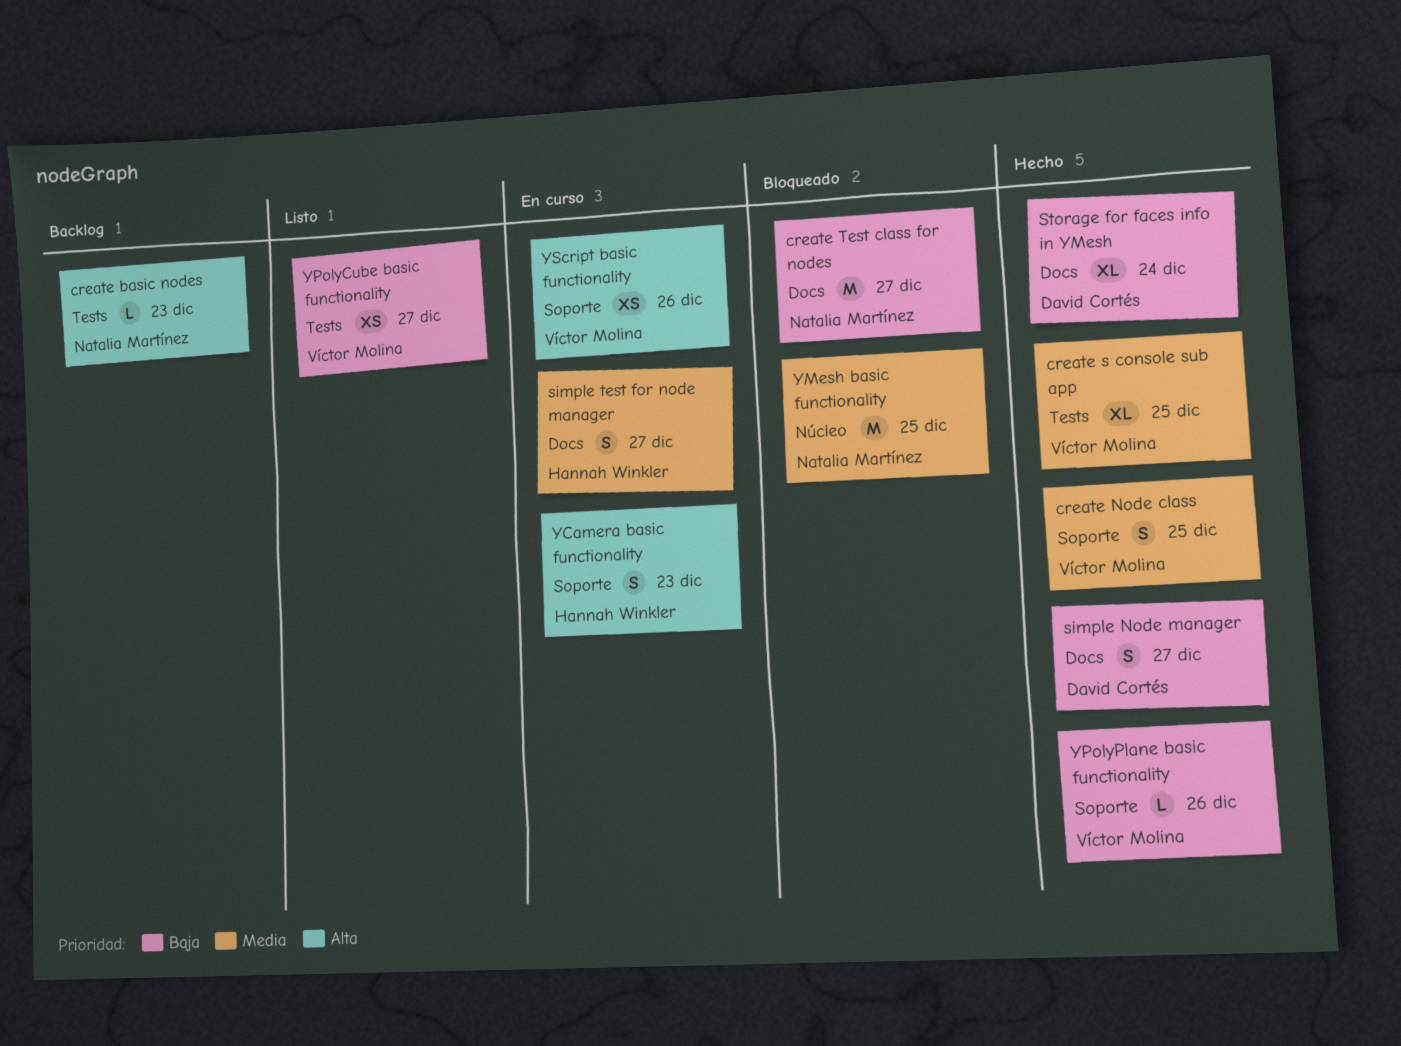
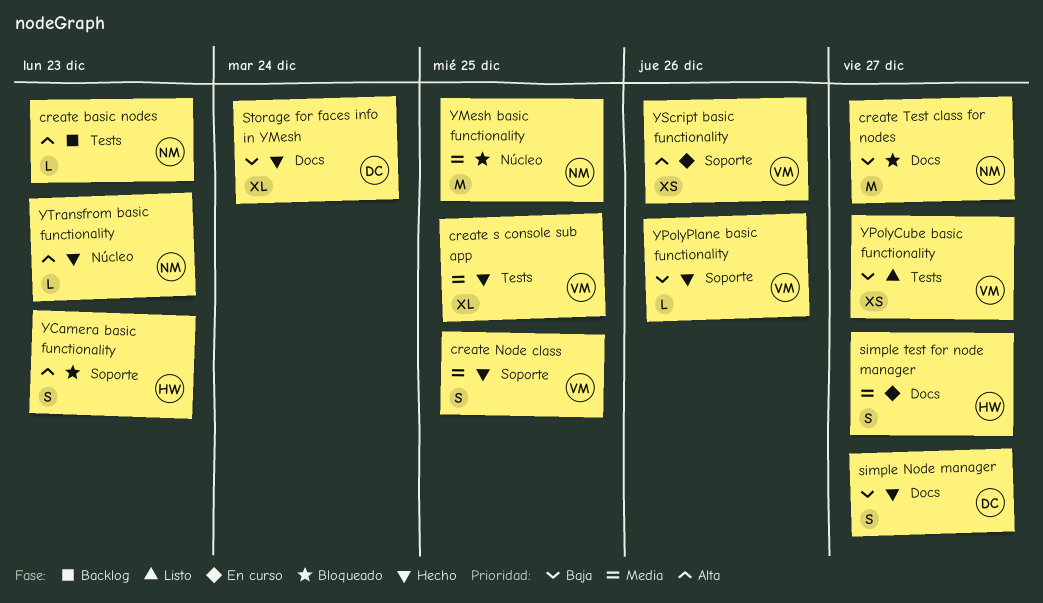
YCamera basic functionality, status: En curso -> Bloqueado
YTransfrom basic functionality: none -> present

